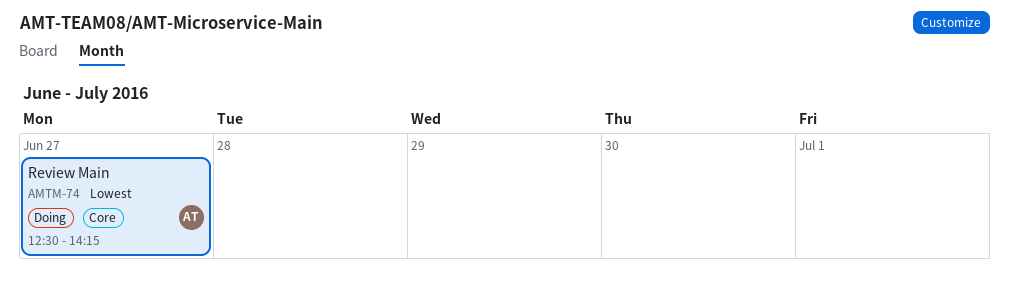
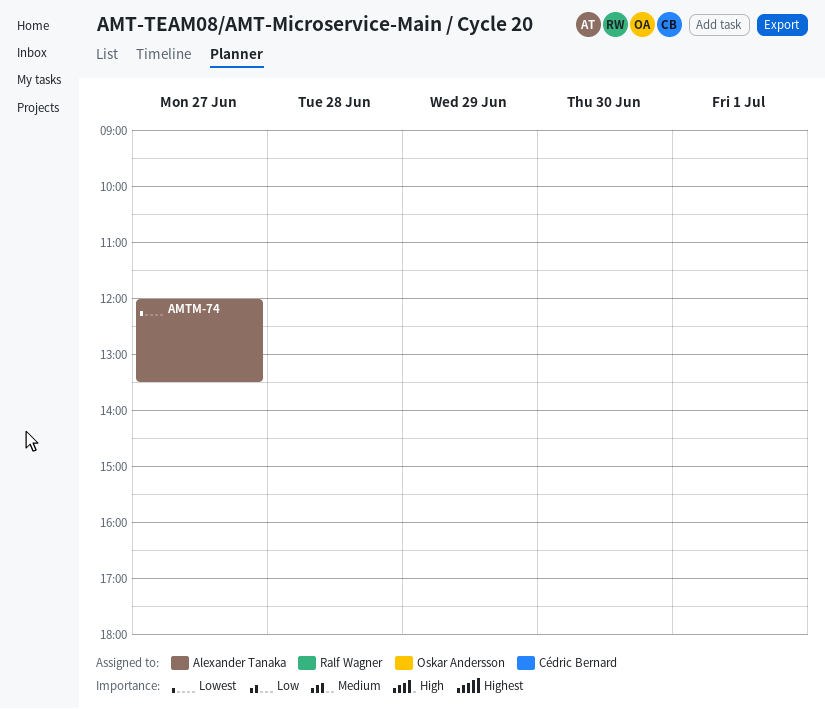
AMTM-74, begins: 12:30 -> 12:00
AMTM-74, ends: 14:15 -> 13:30

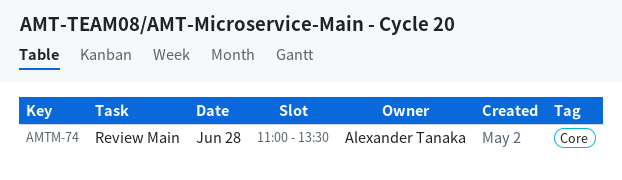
AMTM-74, day: Jun 27 -> Jun 28
AMTM-74, begins: 12:00 -> 11:00

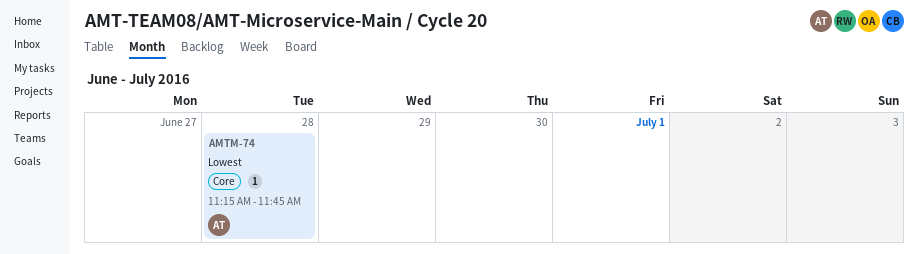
AMTM-74, begins: 11:00 -> 11:15
AMTM-74, ends: 13:30 -> 11:45

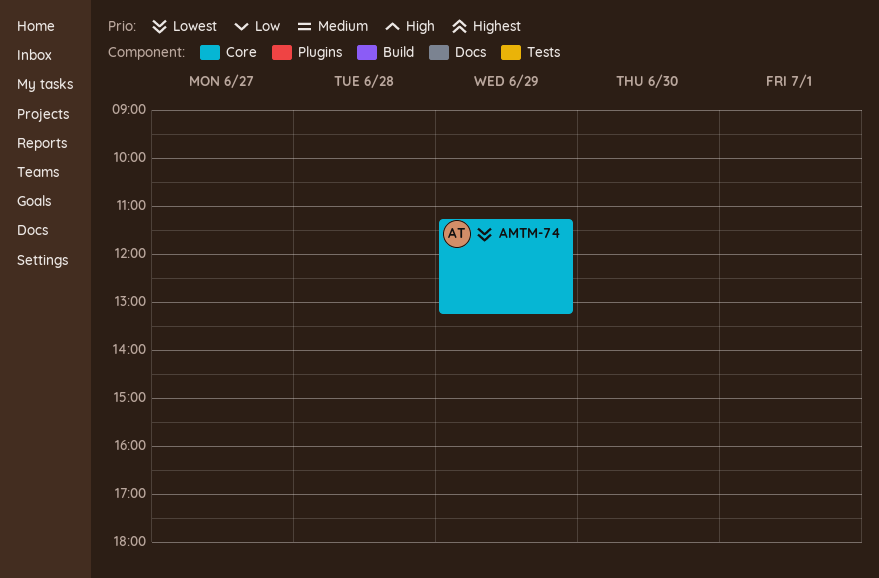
AMTM-74, day: Jun 28 -> Jun 29
AMTM-74, ends: 11:45 -> 13:15

